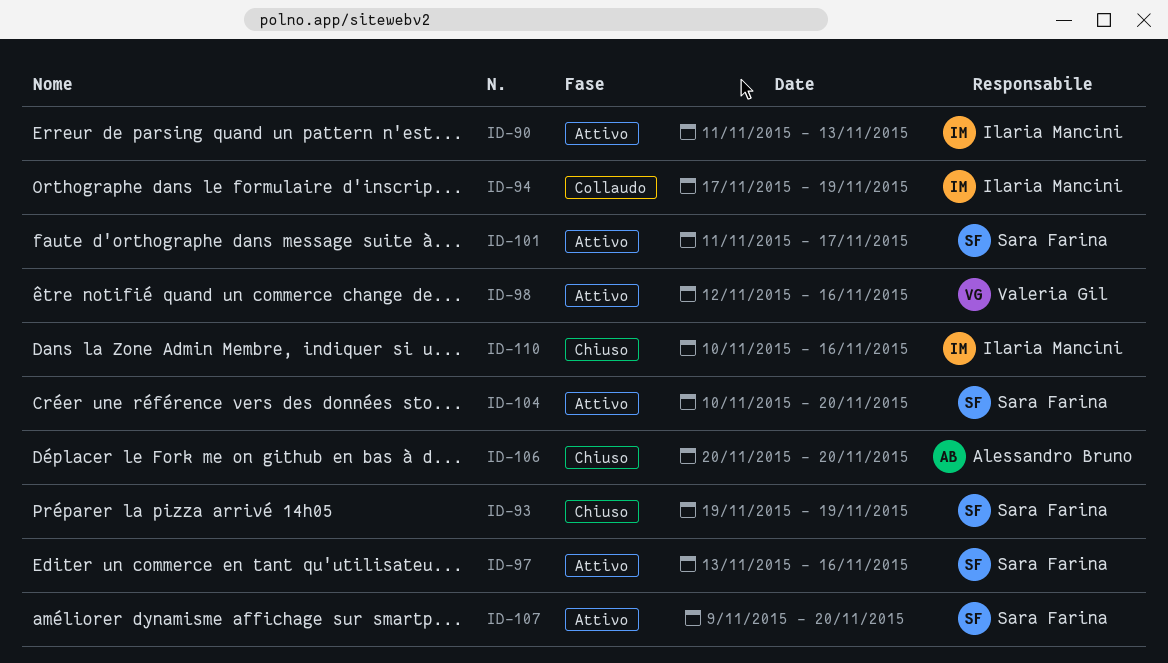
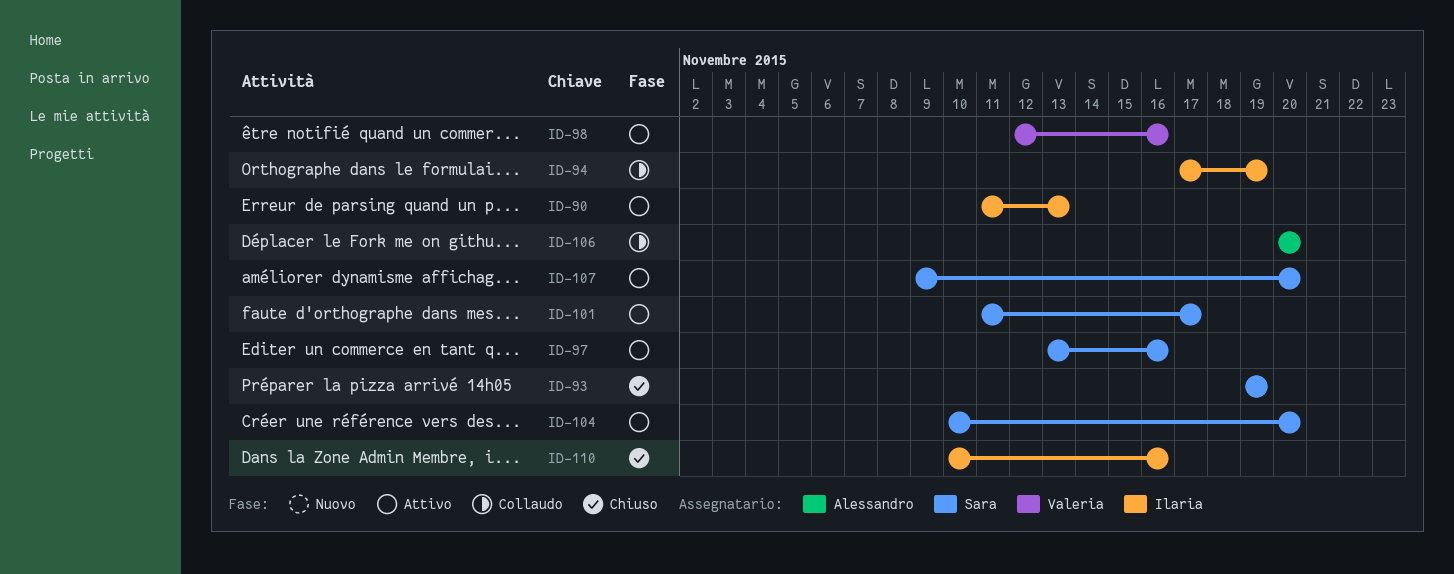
ID-106, status: Chiuso -> Collaudo

